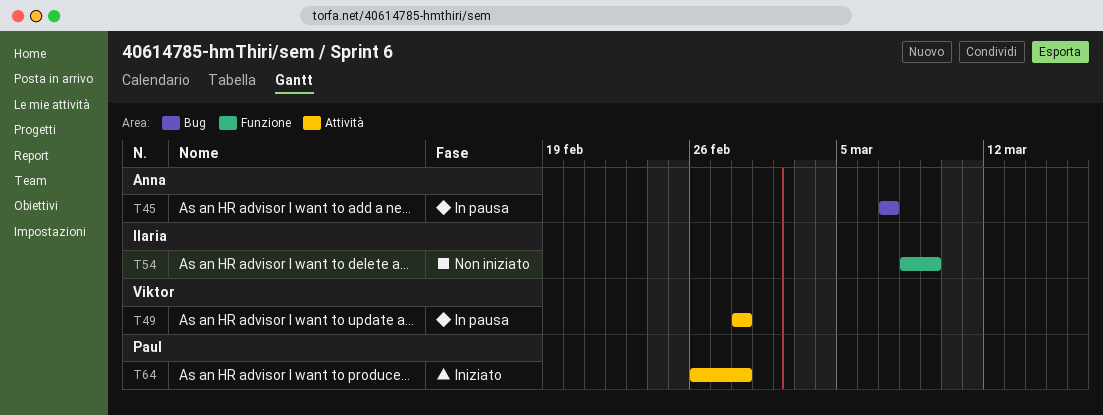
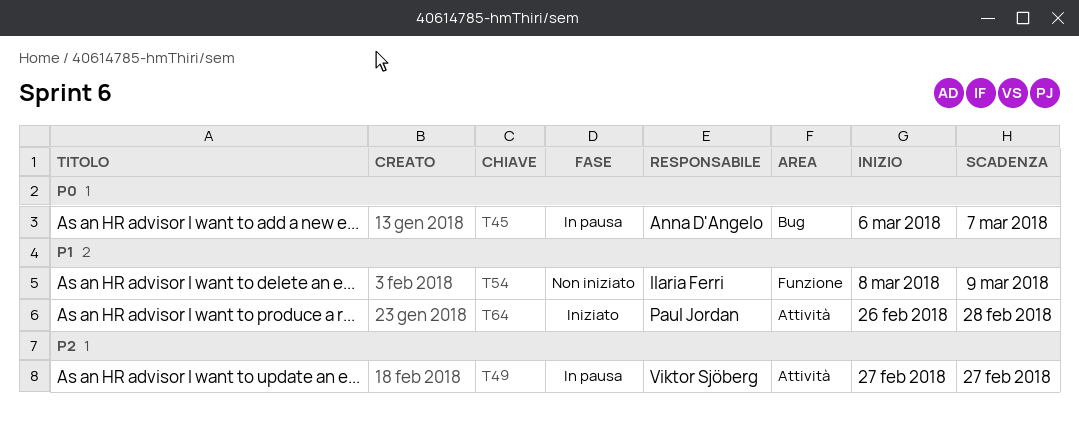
T45, start: Mar 7 -> Mar 6
T49, start: Feb 28 -> Feb 27
T49, due: Feb 28 -> Feb 27

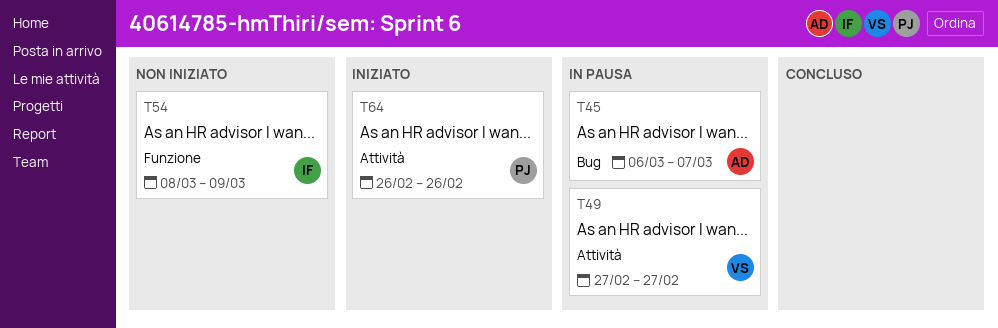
T64, due: Feb 28 -> Feb 26

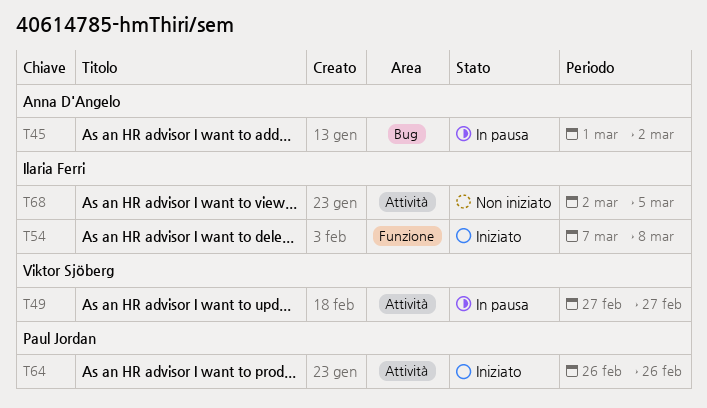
T45, start: Mar 6 -> Mar 1
T45, due: Mar 7 -> Mar 2
T54, status: Non iniziato -> Iniziato
T54, start: Mar 8 -> Mar 7
T54, due: Mar 9 -> Mar 8
T68: none -> present

